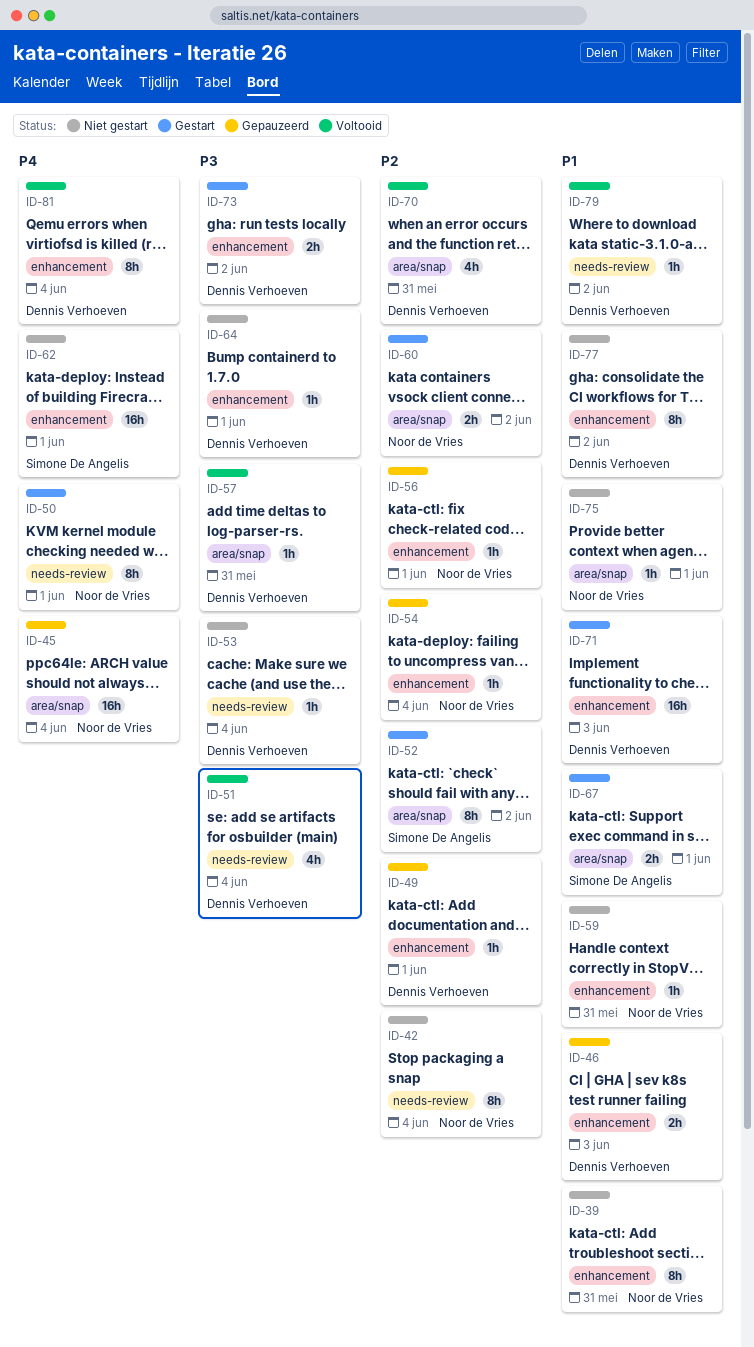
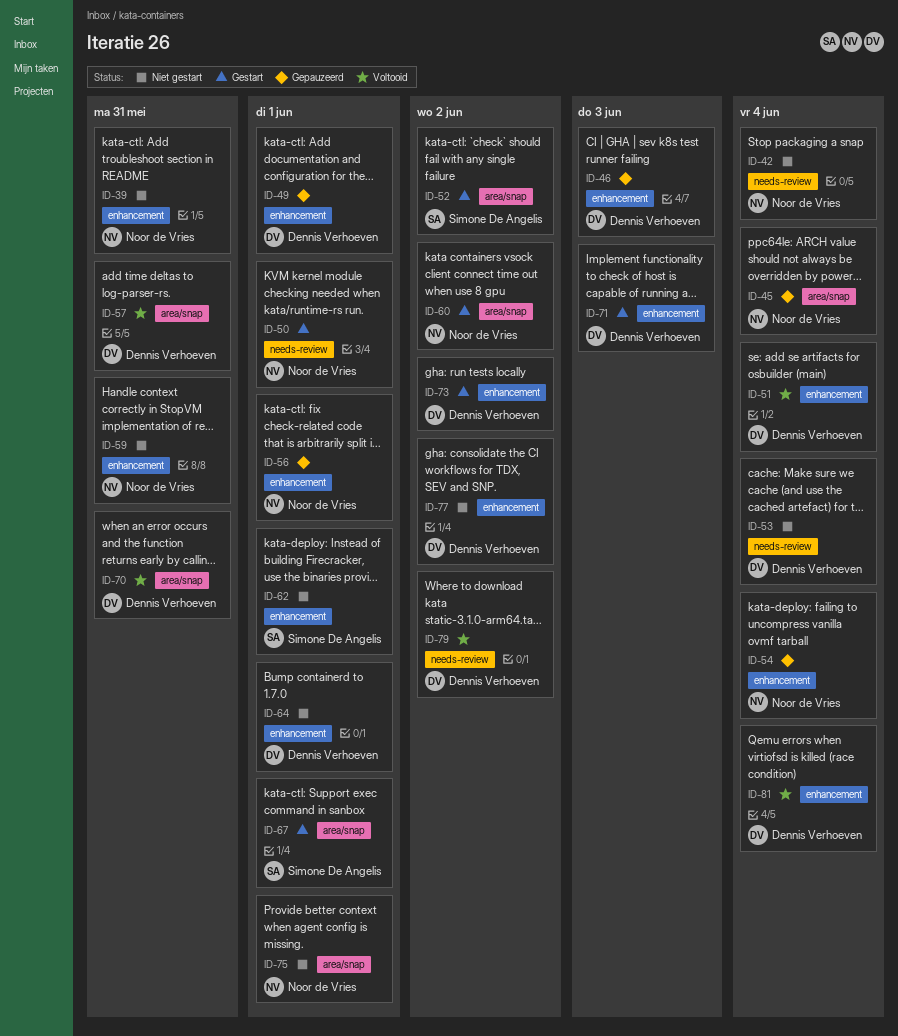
ID-51, label: needs-review -> enhancement

